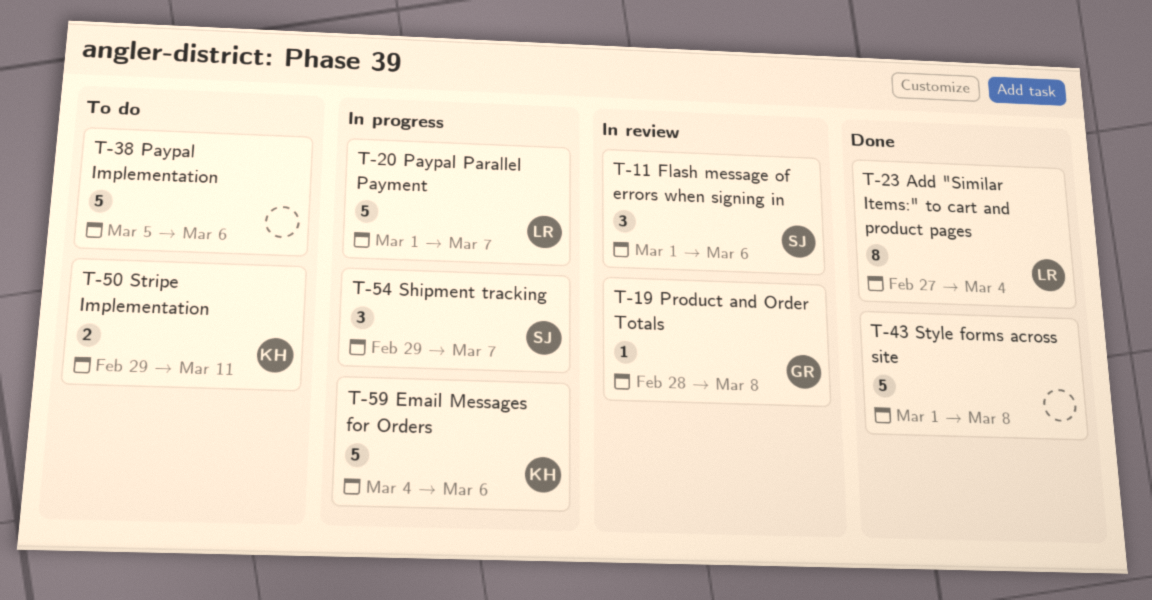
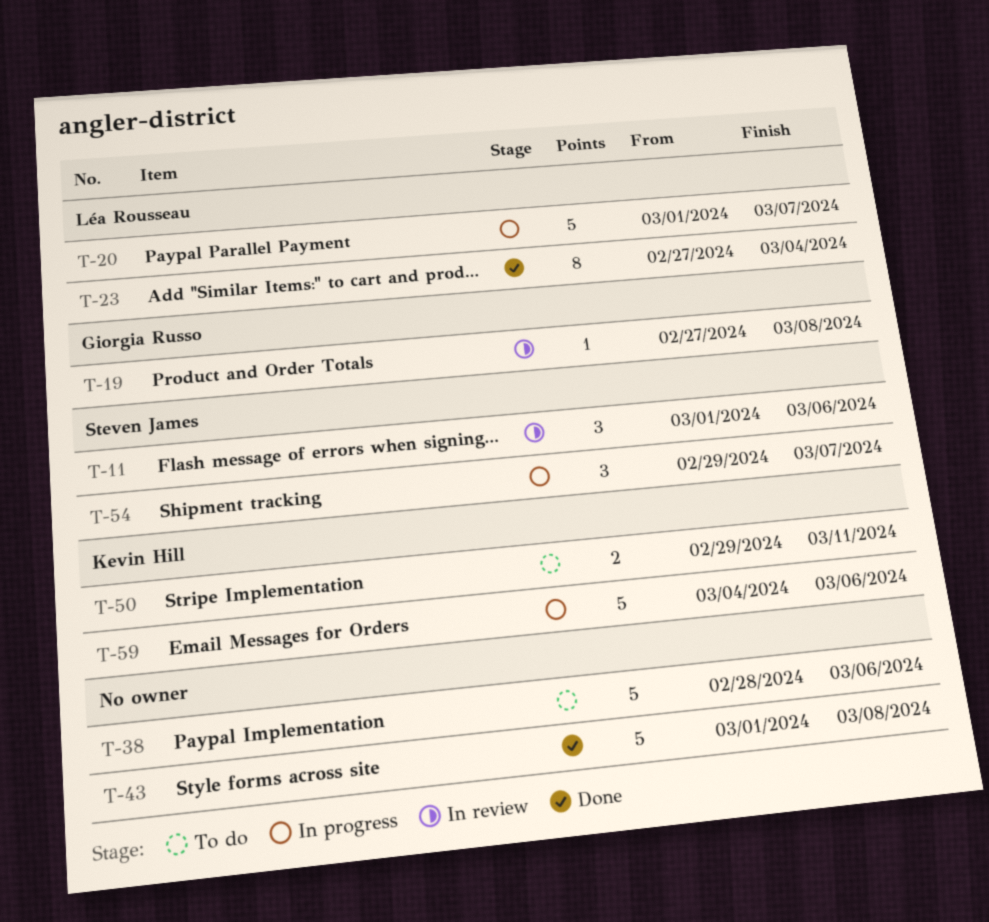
T-19, start: Feb 28 -> Feb 27
T-38, start: Mar 5 -> Feb 28

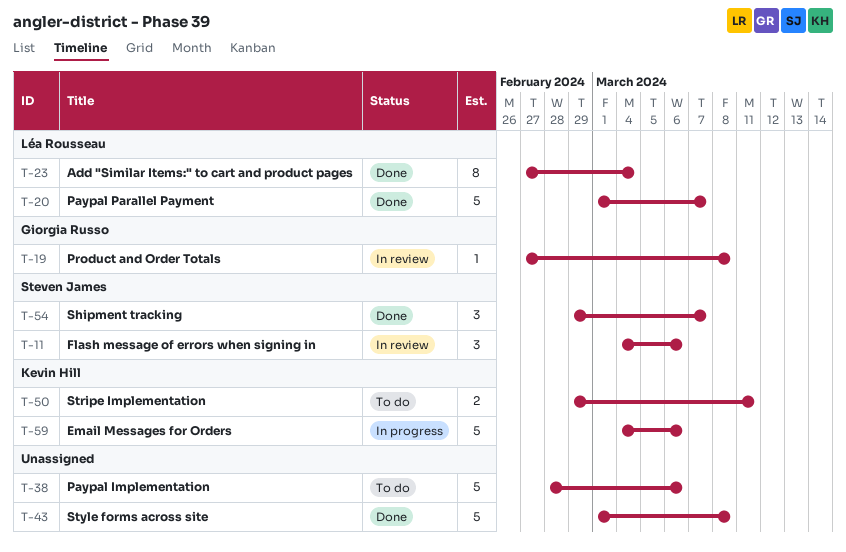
T-11, start: Mar 1 -> Mar 4
T-20, status: In progress -> Done
T-54, status: In progress -> Done

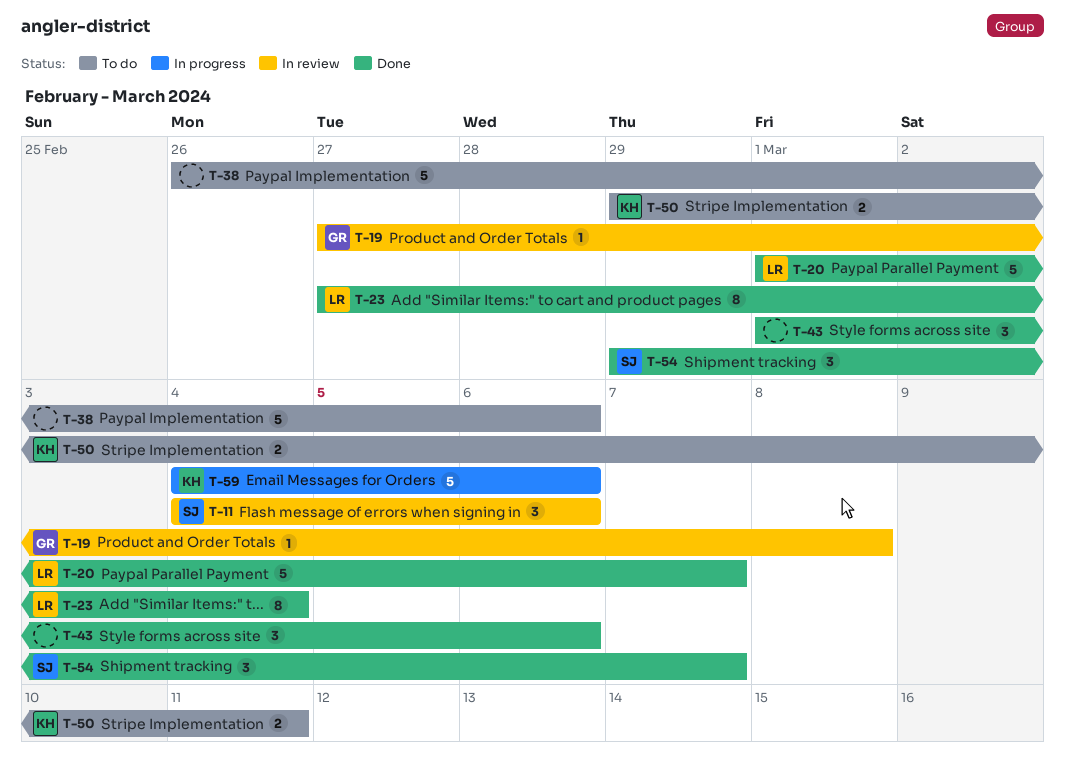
T-38, start: Feb 28 -> Feb 26
T-43, estimate: 5 -> 3
T-43, due: Mar 8 -> Mar 6

